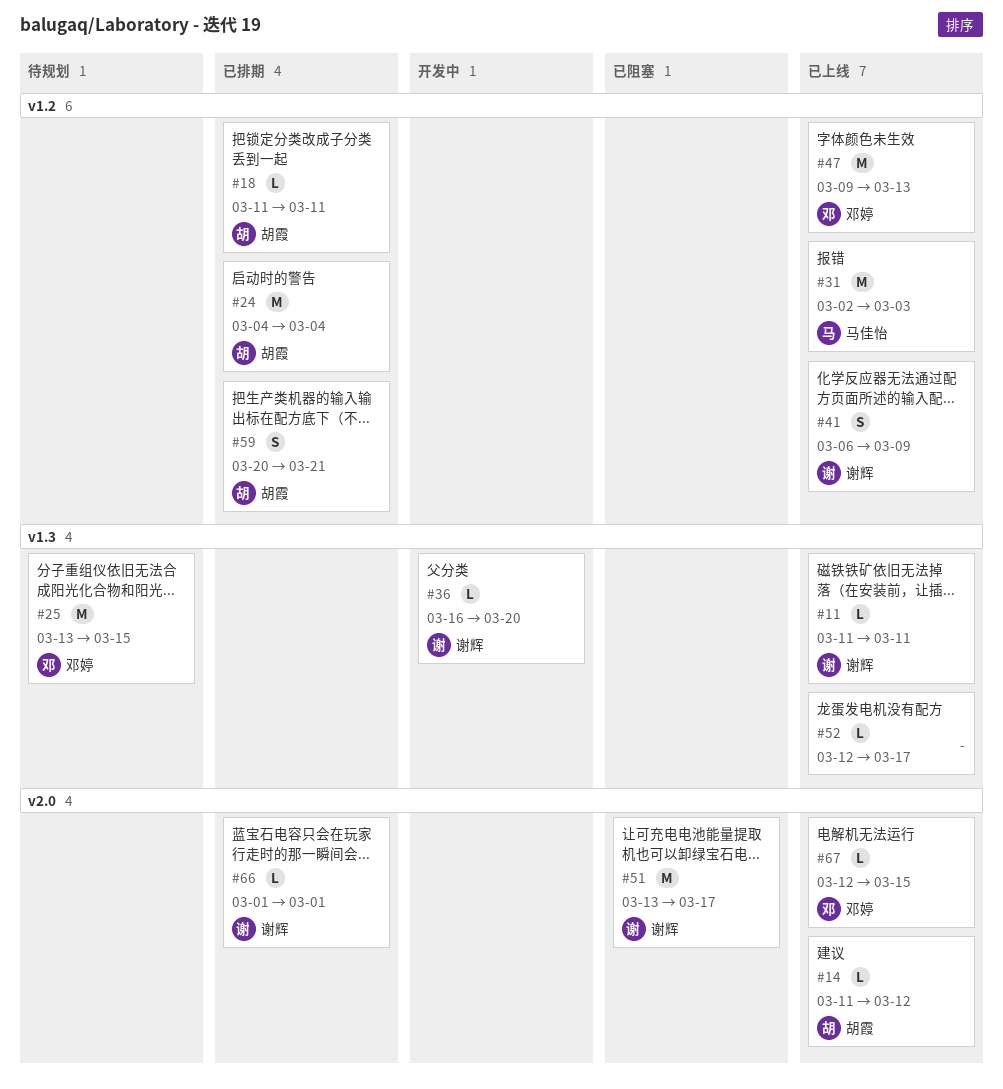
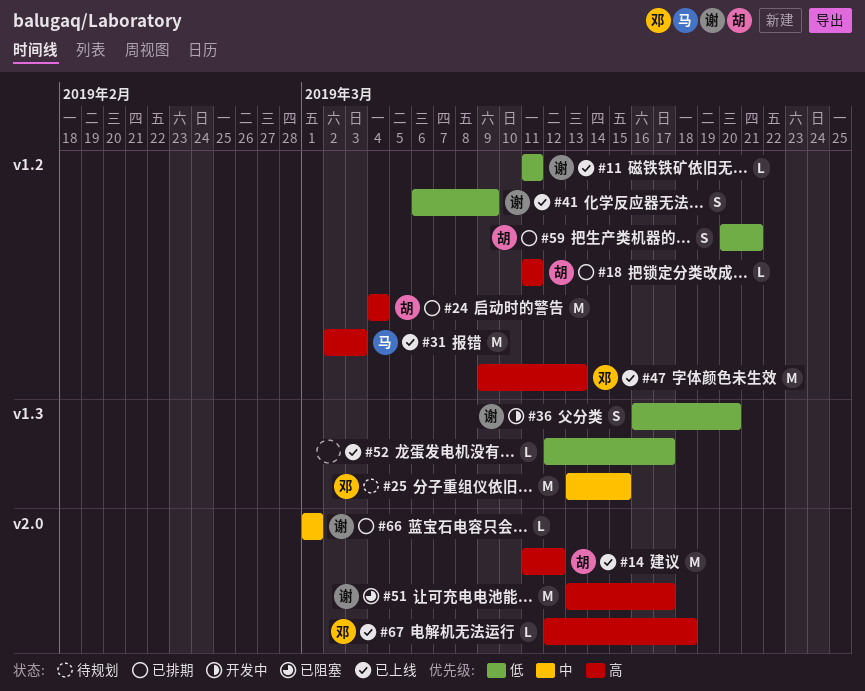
#11, label: v1.3 -> v1.2
#14, estimate: L -> M
#36, estimate: L -> S
#67, due: Mar 15 -> Mar 18

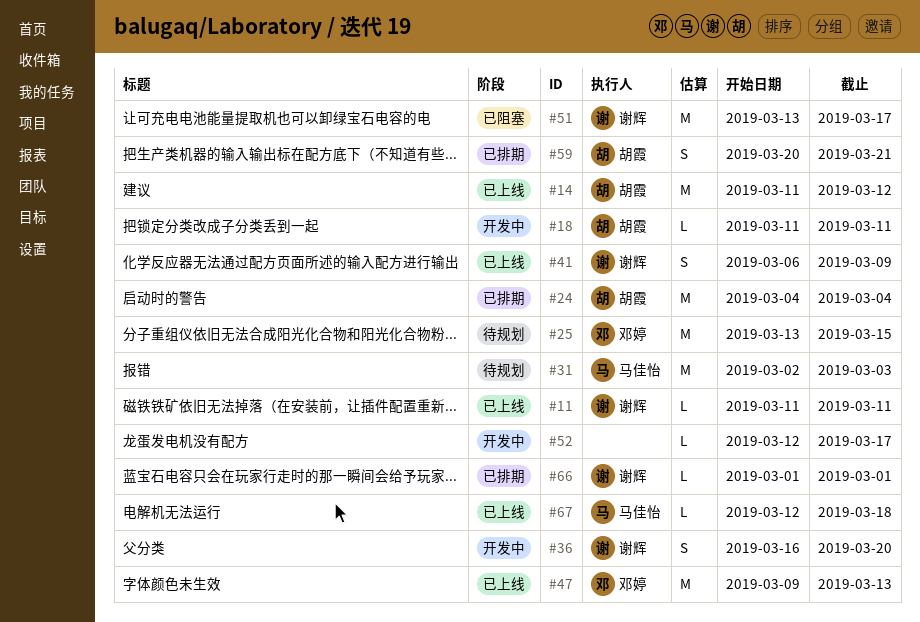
#18, status: 已排期 -> 开发中
#31, status: 已上线 -> 待规划
#52, status: 已上线 -> 开发中
#67, owner: 邓婷 -> 马佳怡

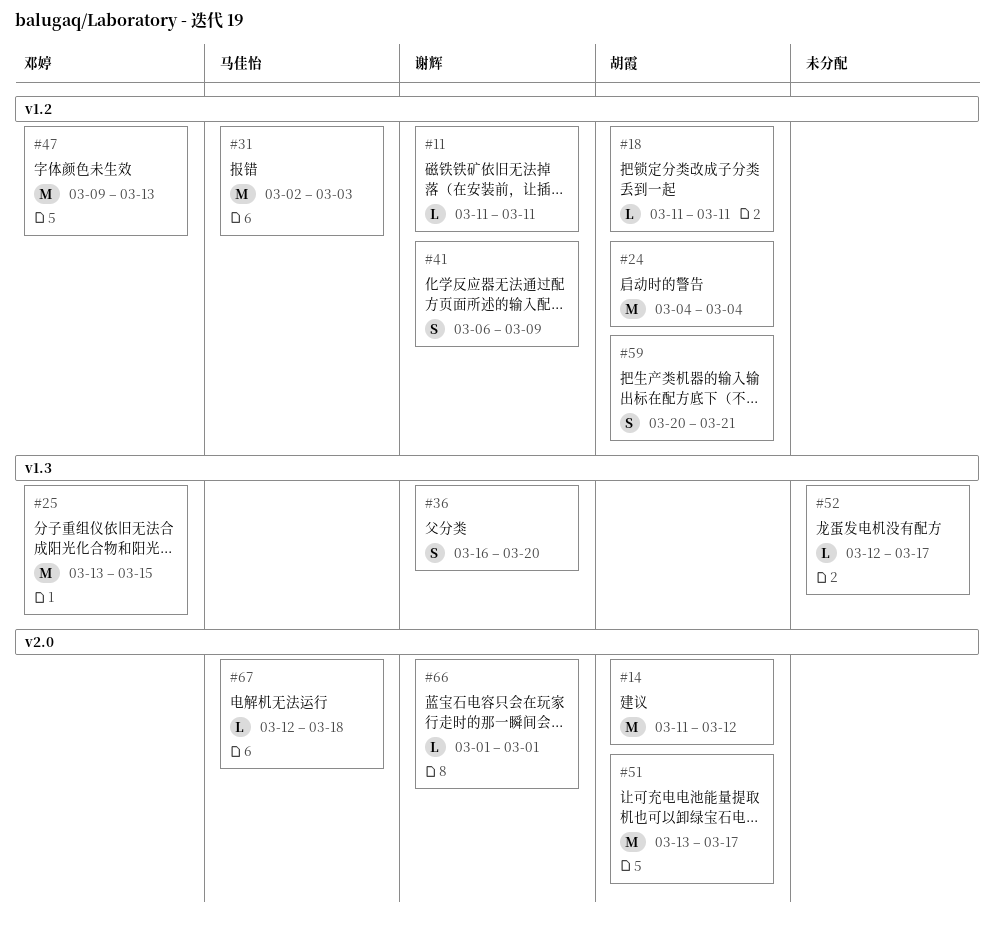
#51, owner: 谢辉 -> 胡霞

